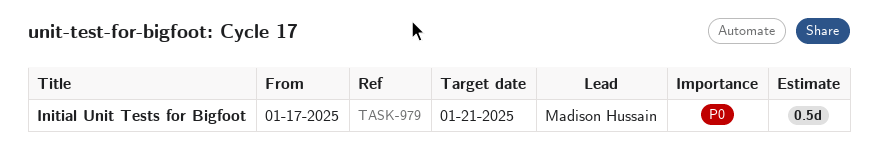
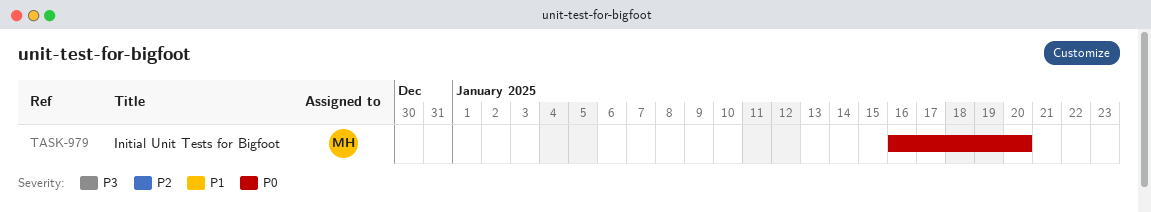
TASK-979, start: Jan 17 -> Jan 16
TASK-979, due: Jan 21 -> Jan 20

